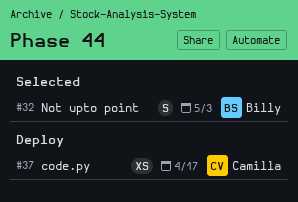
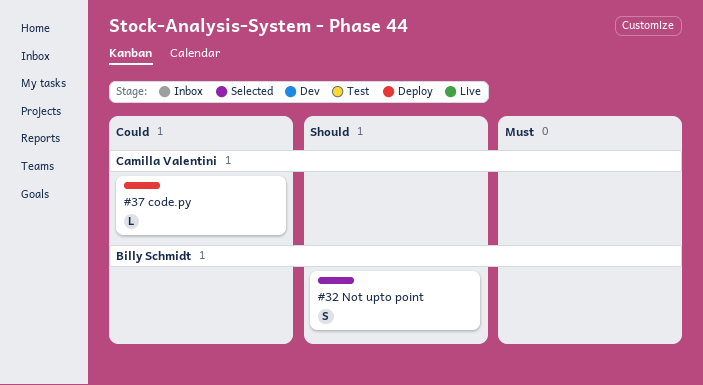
#37, estimate: XS -> L

